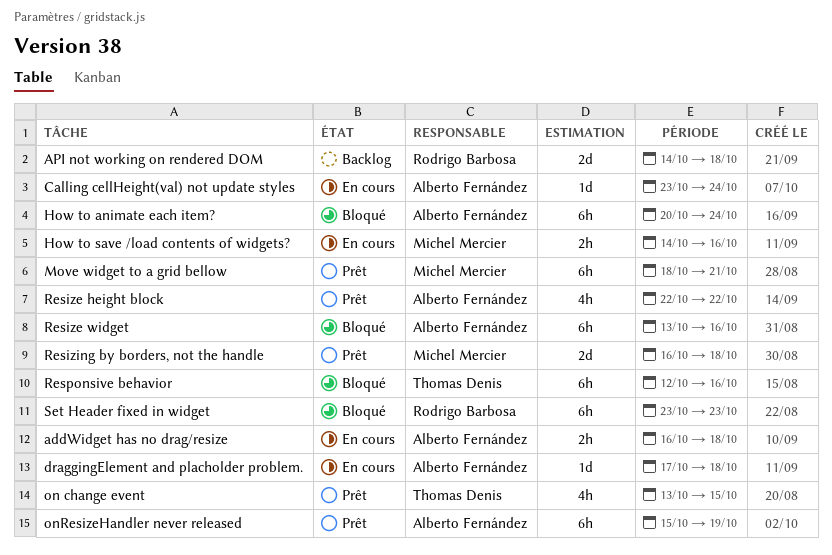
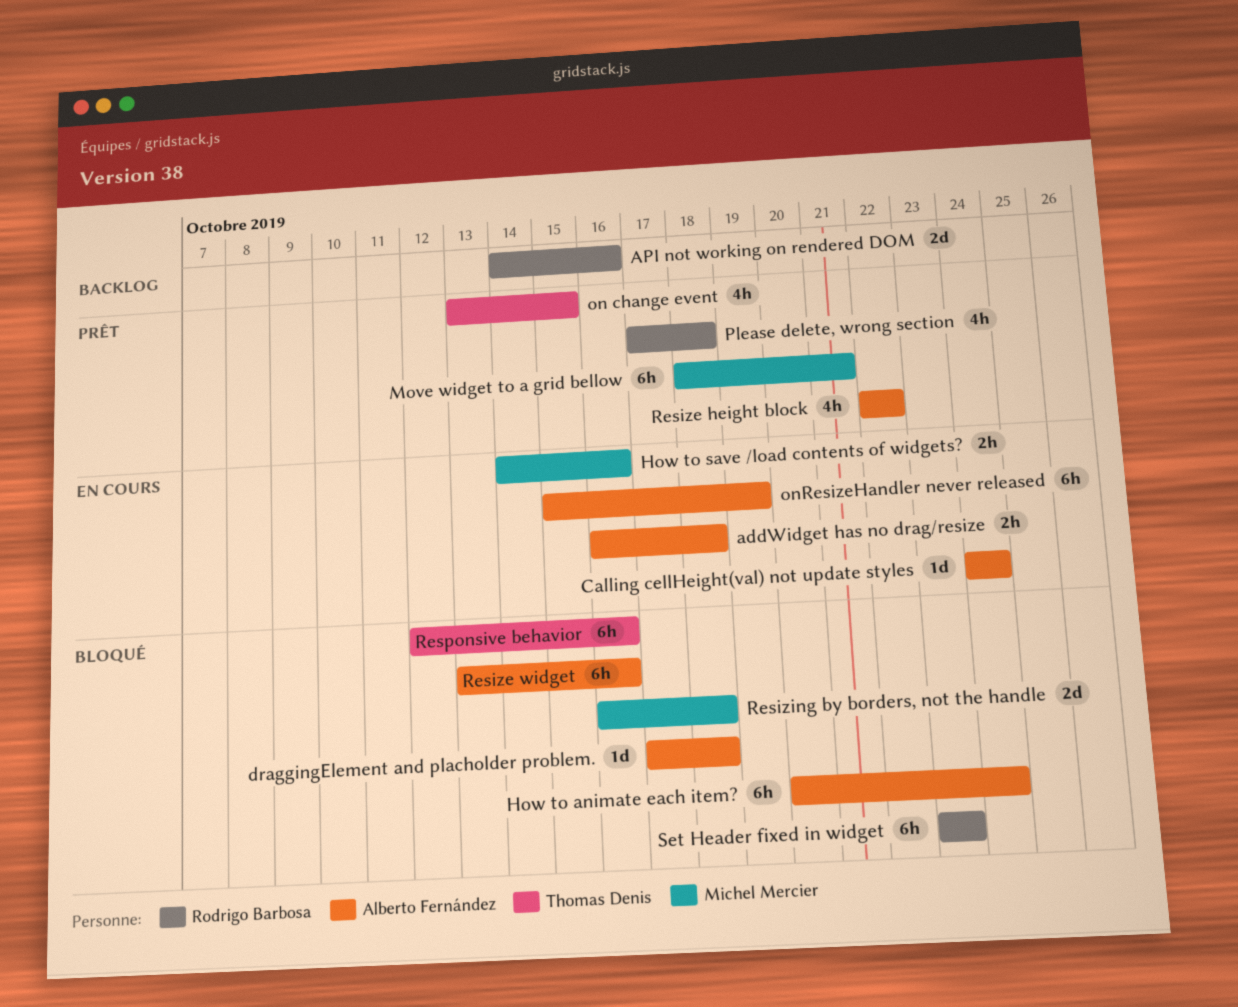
API not working on rendered DOM, due: Oct 18 -> Oct 16
Calling cellHeight(val) not update styles, start: Oct 23 -> Oct 24
draggingElement and placholder problem., status: En cours -> Bloqué
onResizeHandler never released, status: Prêt -> En cours
Please delete, wrong section: none -> present
Resizing by borders, not the handle, status: Prêt -> Bloqué

